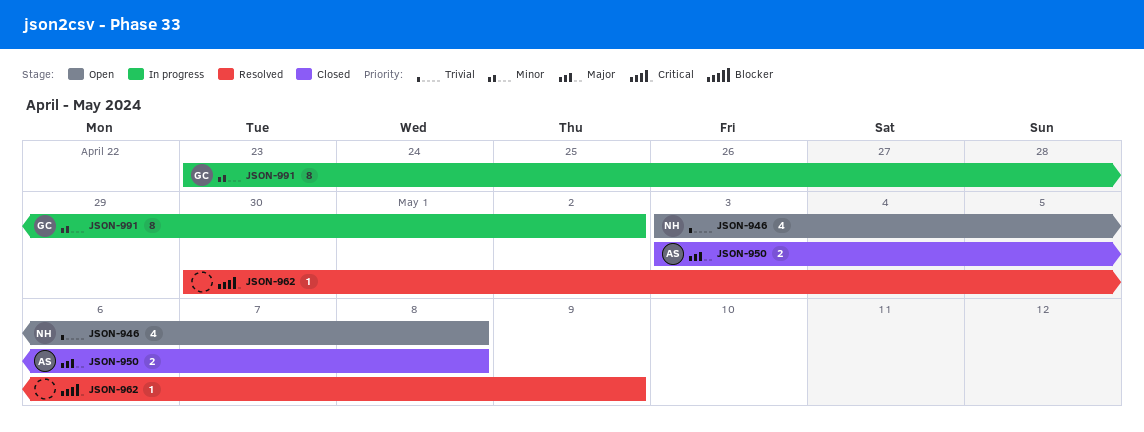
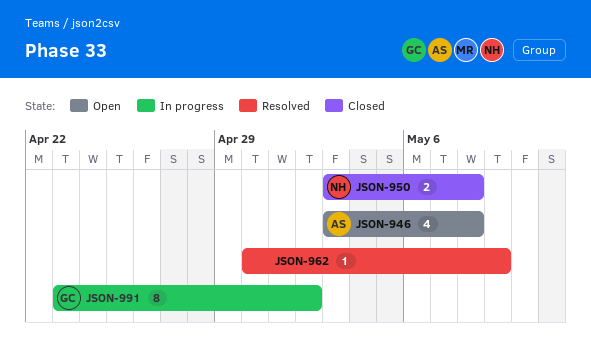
JSON-946, owner: NH -> AS
JSON-950, owner: AS -> NH

